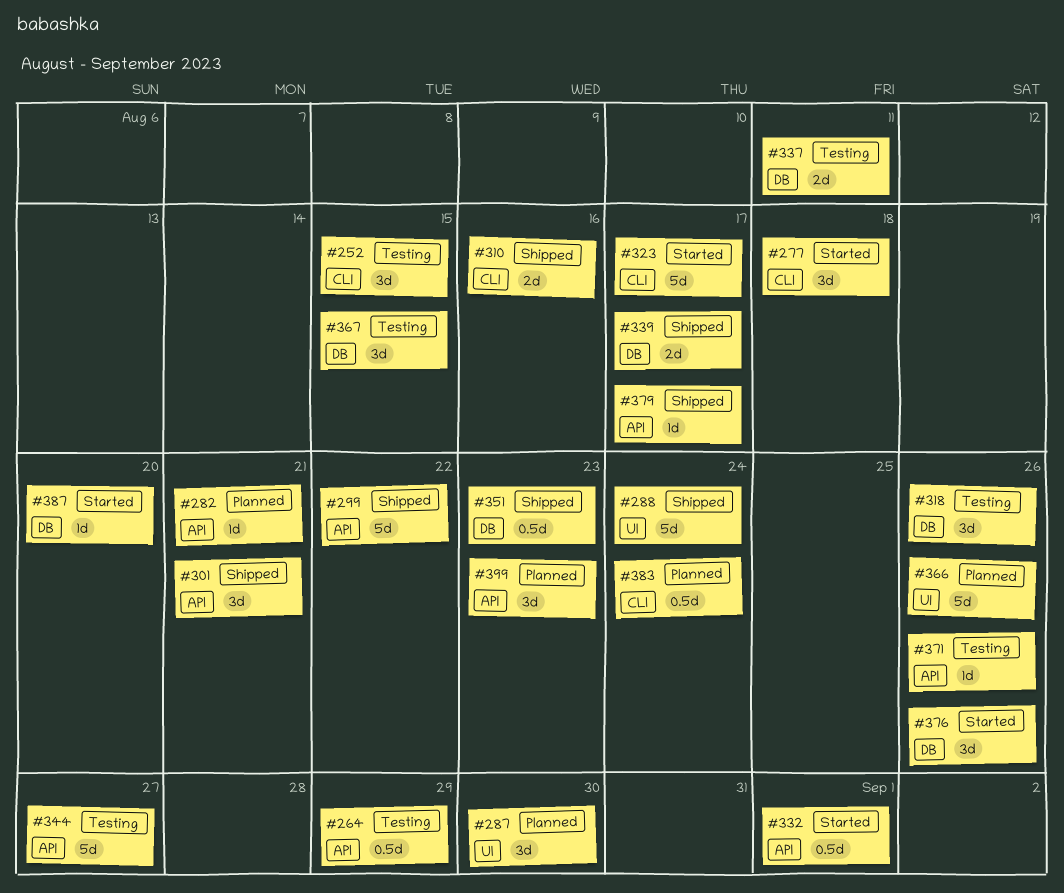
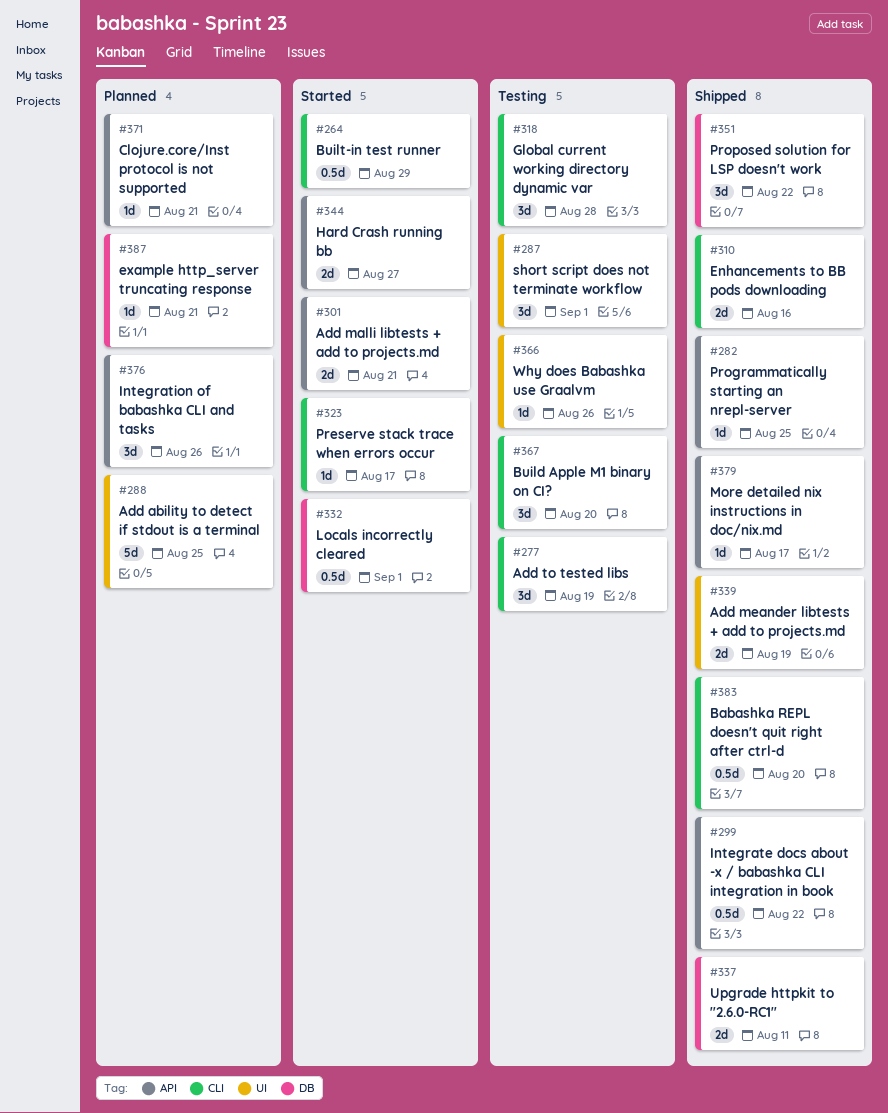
#252: present -> none
#264, status: Testing -> Started
#264, label: API -> CLI
#277, status: Started -> Testing
#277, due: Aug 18 -> Aug 19
#282, status: Planned -> Shipped
#282, due: Aug 21 -> Aug 25
#287, status: Planned -> Testing
#287, due: Aug 30 -> Sep 1
#288, status: Shipped -> Planned
#288, due: Aug 24 -> Aug 25
#299, estimate: 5d -> 0.5d
#301, status: Shipped -> Started
#301, estimate: 3d -> 2d
#318, label: DB -> CLI
#318, due: Aug 26 -> Aug 28
#323, estimate: 5d -> 1d
#332, label: API -> DB
#337, status: Testing -> Shipped
#339, label: DB -> UI
#339, due: Aug 17 -> Aug 19
#344, status: Testing -> Started
#344, estimate: 5d -> 2d
#351, estimate: 0.5d -> 3d
#351, due: Aug 23 -> Aug 22
#366, status: Planned -> Testing
#366, estimate: 5d -> 1d
#367, label: DB -> CLI
#367, due: Aug 15 -> Aug 20
#371, status: Testing -> Planned
#371, due: Aug 26 -> Aug 21
#376, status: Started -> Planned
#376, label: DB -> API
#383, status: Planned -> Shipped
#383, due: Aug 24 -> Aug 20
#387, status: Started -> Planned
#387, due: Aug 20 -> Aug 21
#399: present -> none

